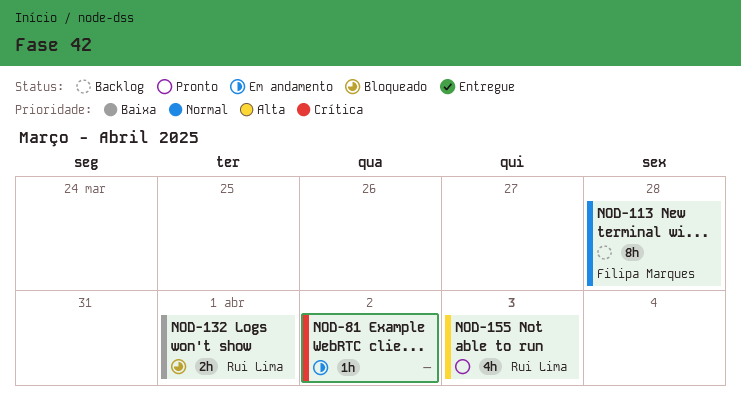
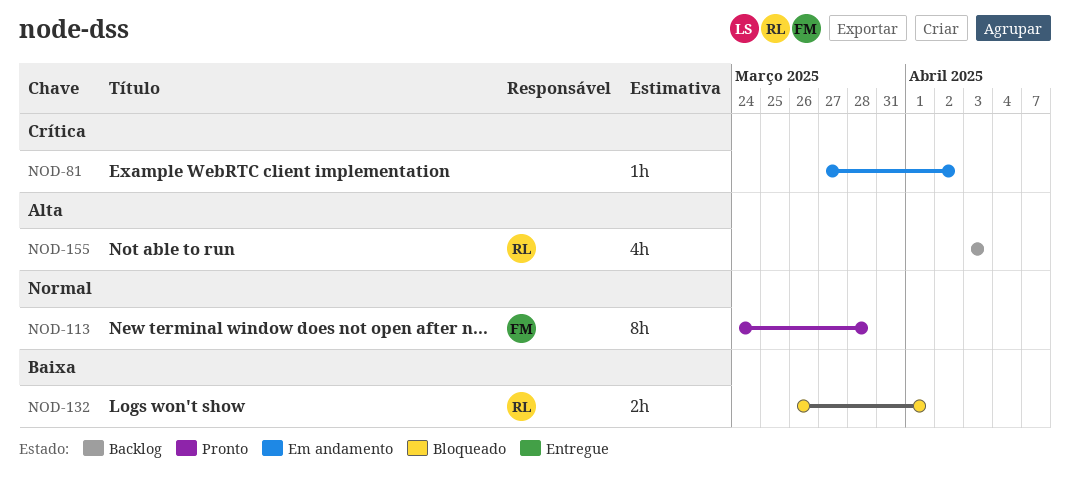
NOD-113, status: Backlog -> Pronto
NOD-155, status: Pronto -> Backlog

